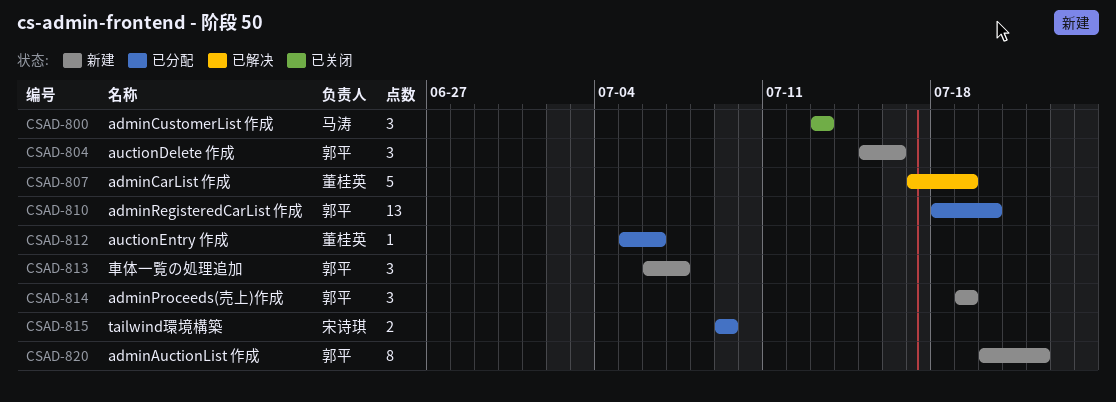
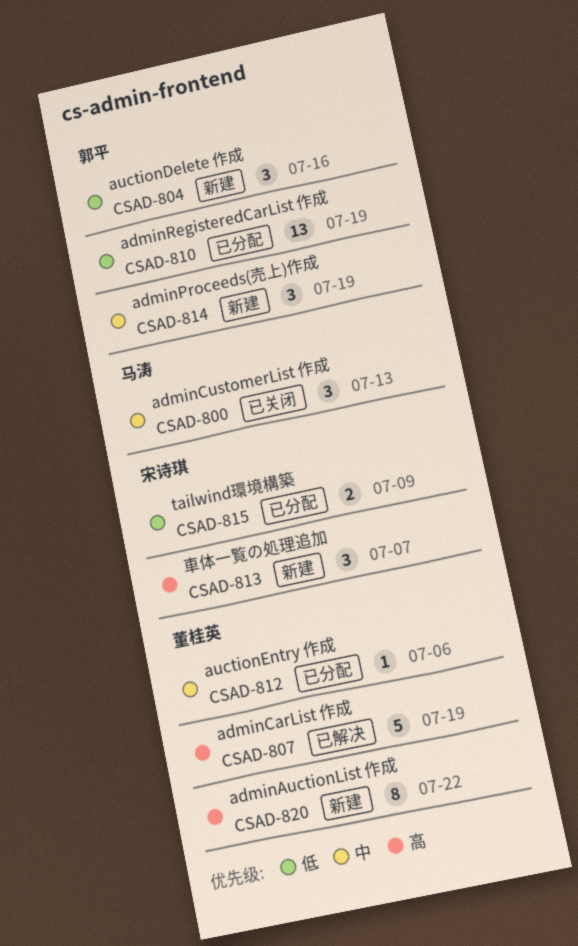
CSAD-810, due: Jul 20 -> Jul 19
CSAD-813, owner: 郭平 -> 宋诗琪
CSAD-820, owner: 郭平 -> 董桂英

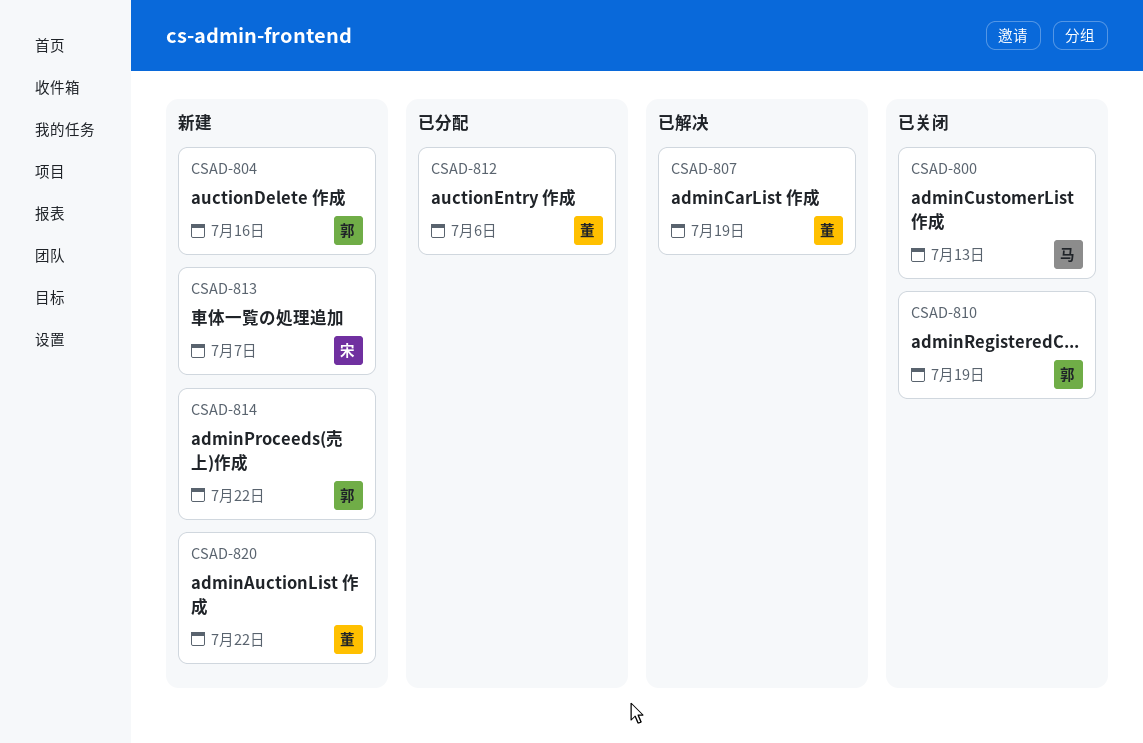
CSAD-810, status: 已分配 -> 已关闭
CSAD-814, due: Jul 19 -> Jul 22
CSAD-815: present -> none

